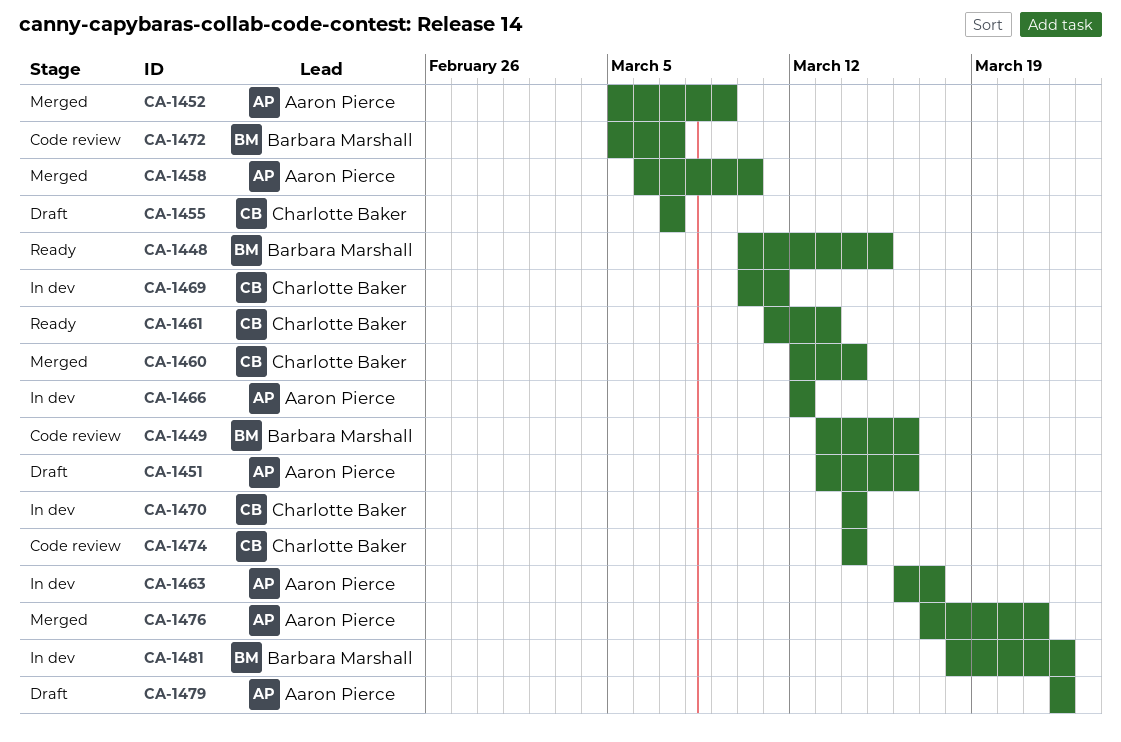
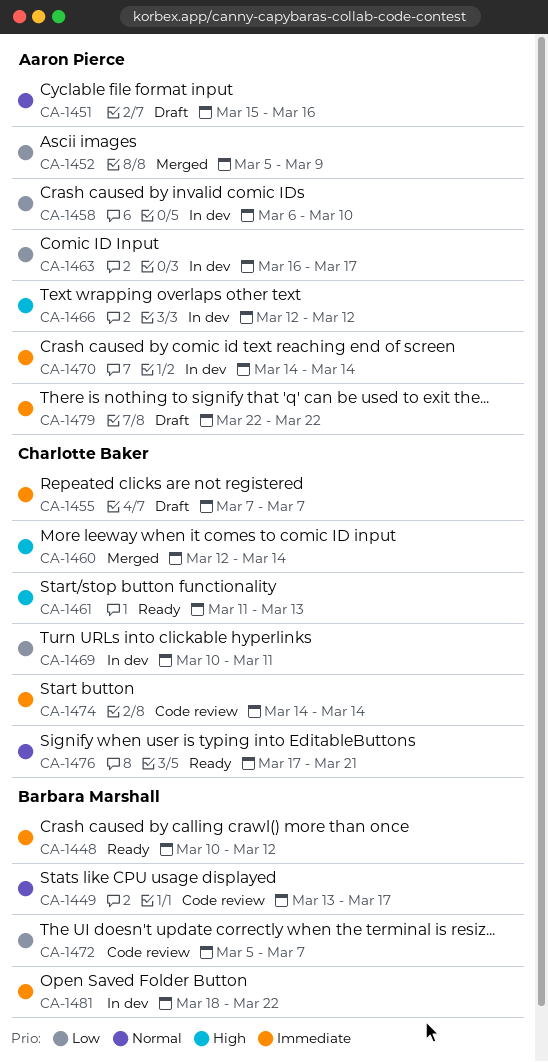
CA-1448, due: Mar 15 -> Mar 12
CA-1449, due: Mar 16 -> Mar 17
CA-1451, start: Mar 13 -> Mar 15
CA-1458, status: Merged -> In dev
CA-1470, owner: Charlotte Baker -> Aaron Pierce
CA-1476, status: Merged -> Ready
CA-1476, owner: Aaron Pierce -> Charlotte Baker

